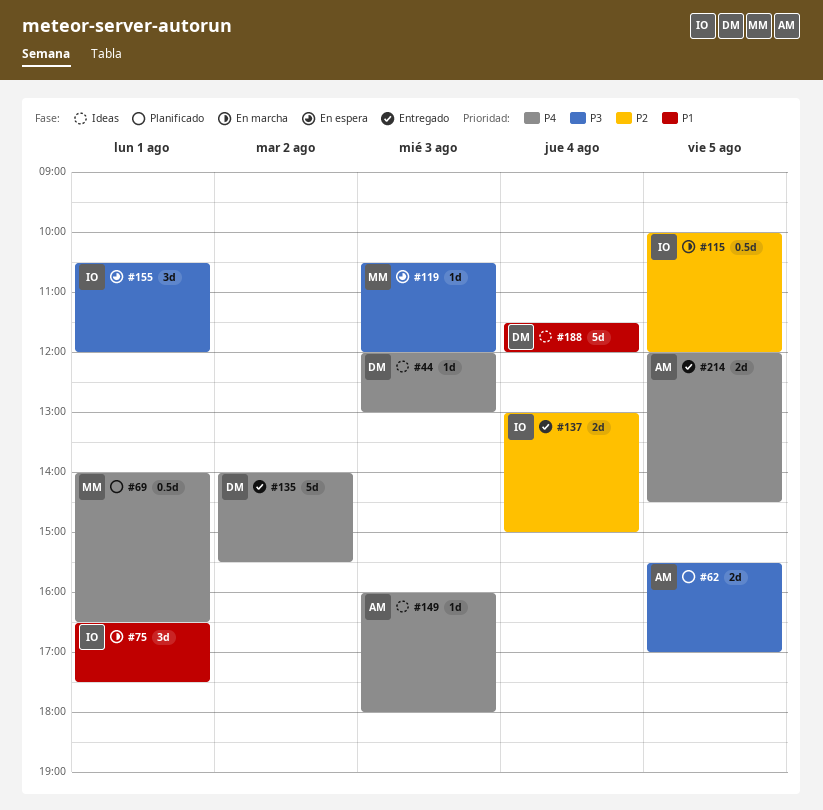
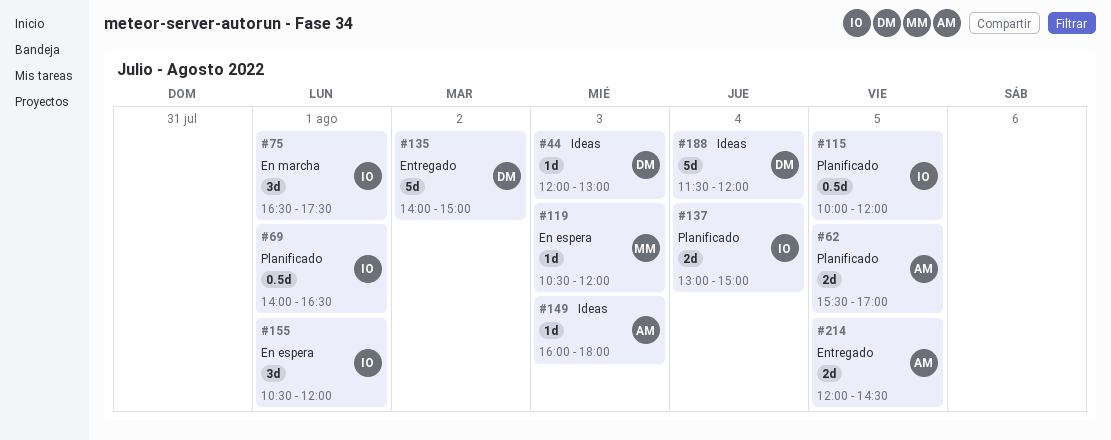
#69, owner: MM -> IO
#115, status: En marcha -> Planificado
#135, ends: 15:30 -> 15:00
#137, status: Entregado -> Planificado

